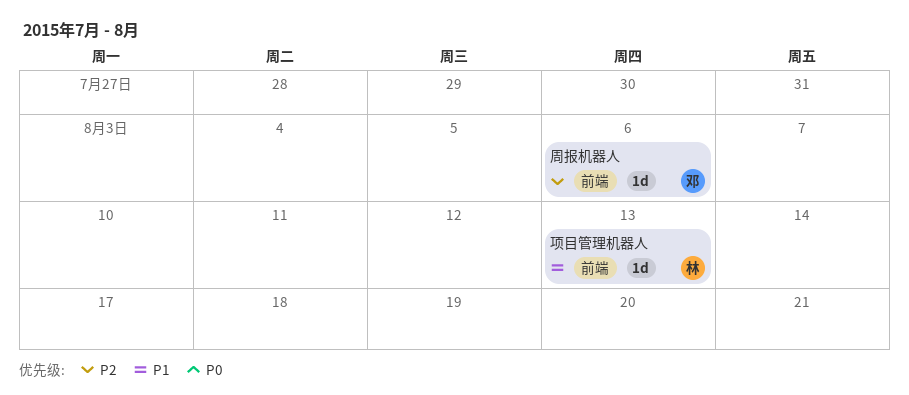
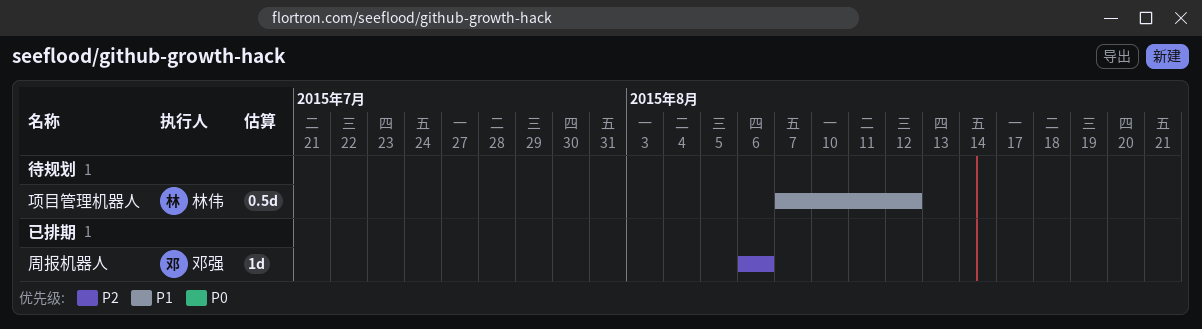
项目管理机器人, estimate: 1d -> 0.5d
项目管理机器人, due: Aug 13 -> Aug 12

